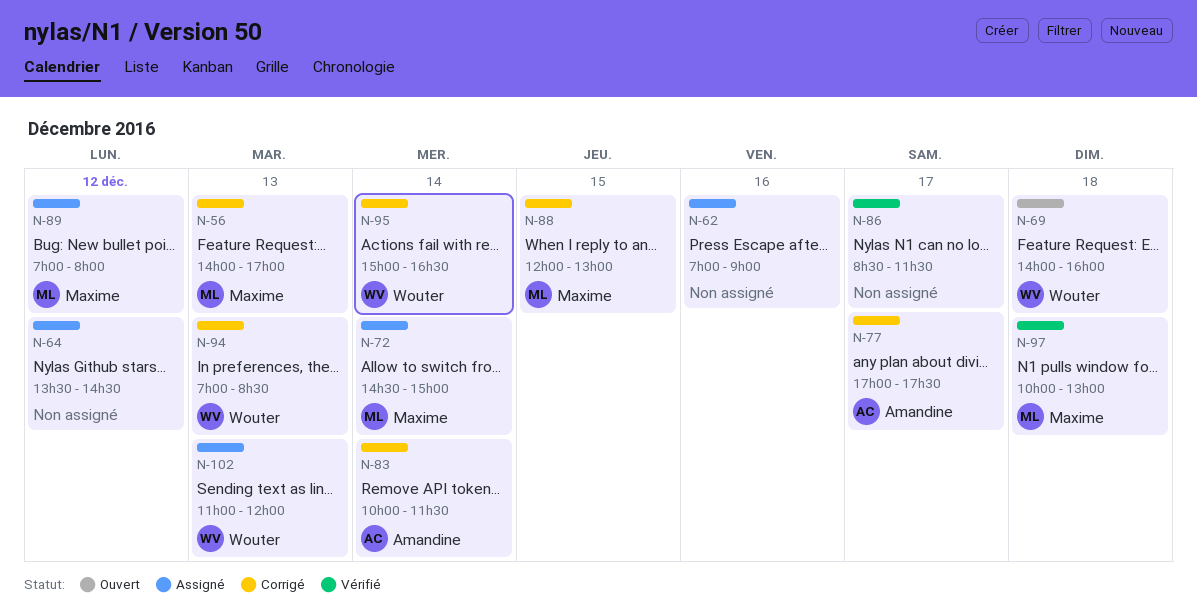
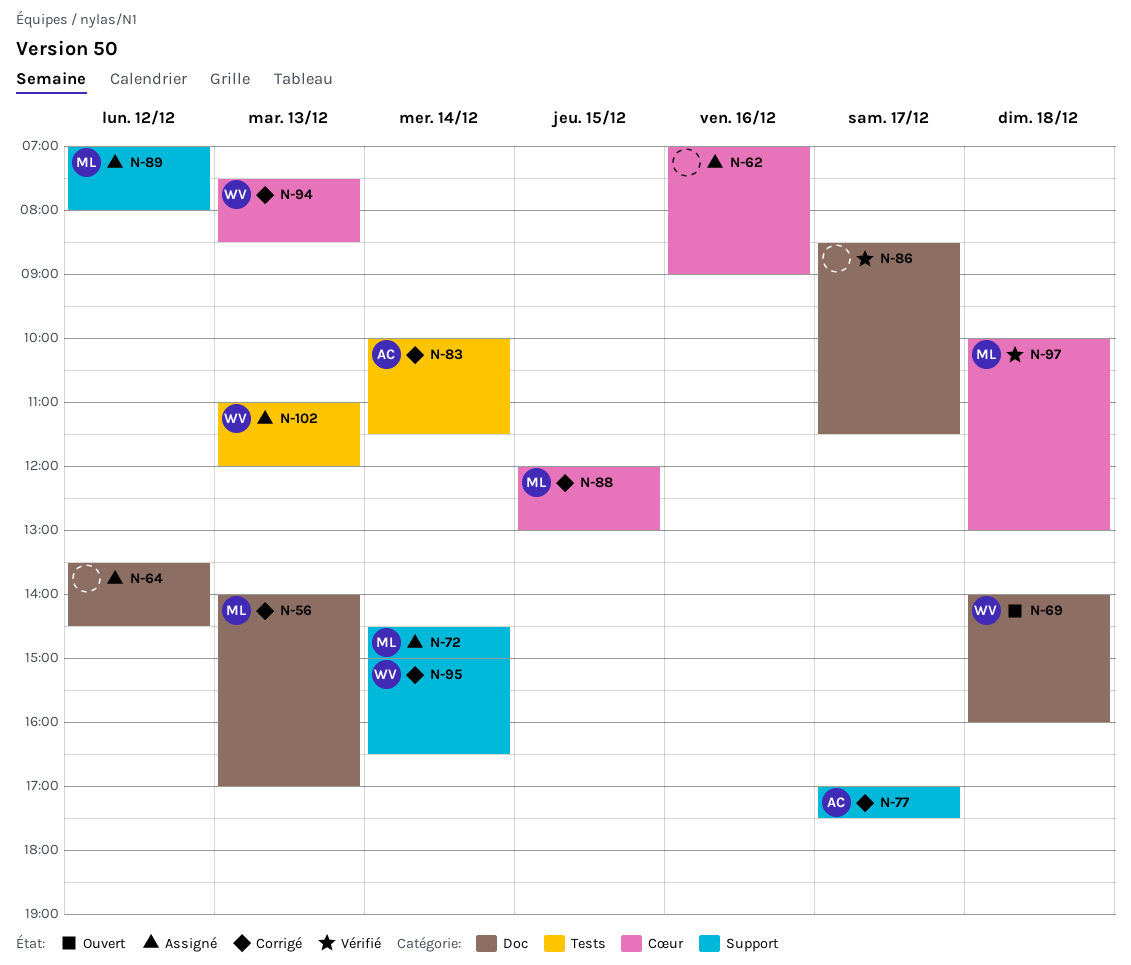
N-94, begins: 07:00 -> 07:30

